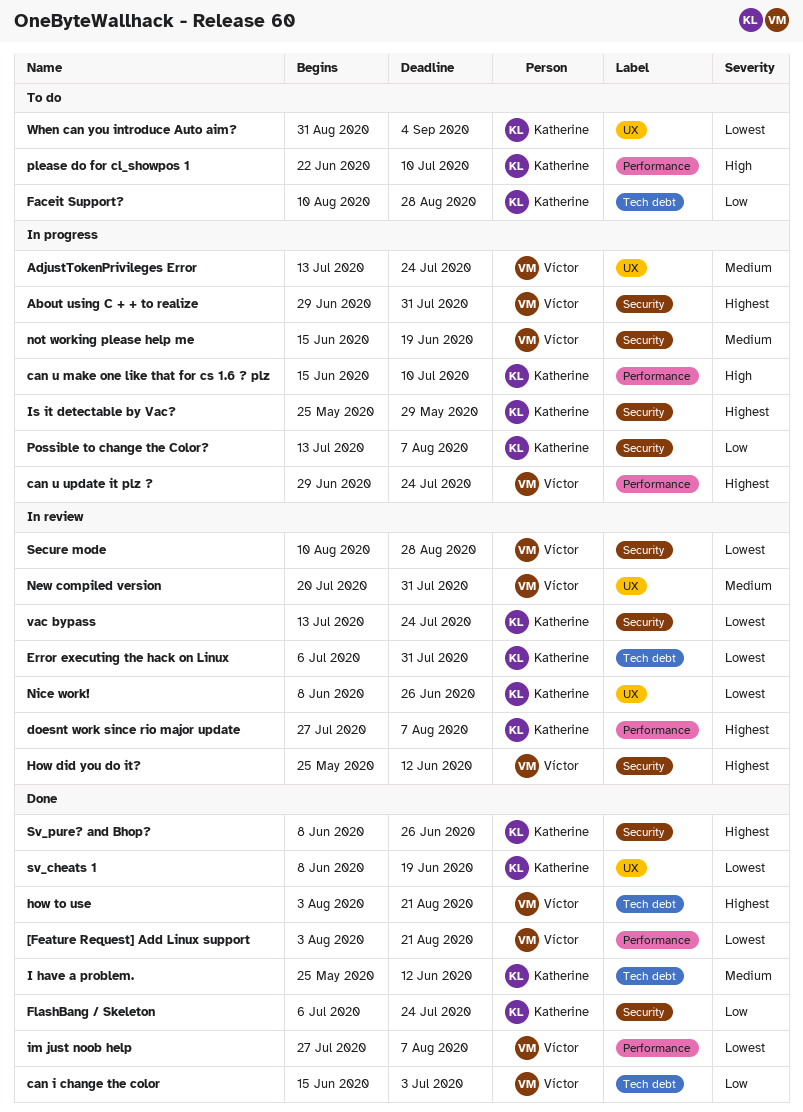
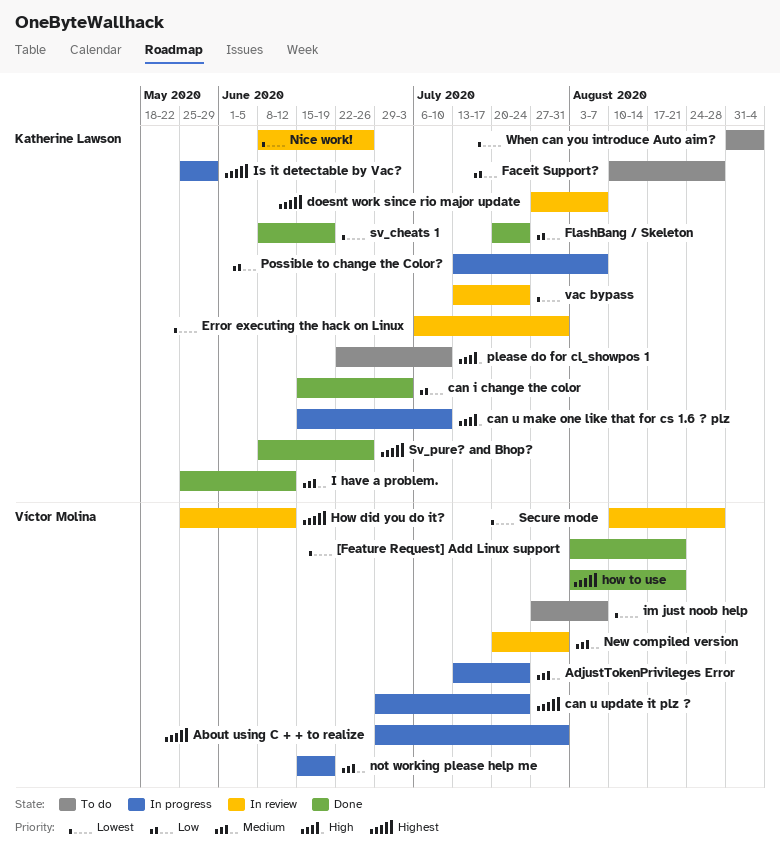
can i change the color, owner: Víctor Molina -> Katherine Lawson
FlashBang / Skeleton, start: Jul 6 -> Jul 20
im just noob help, status: Done -> To do

